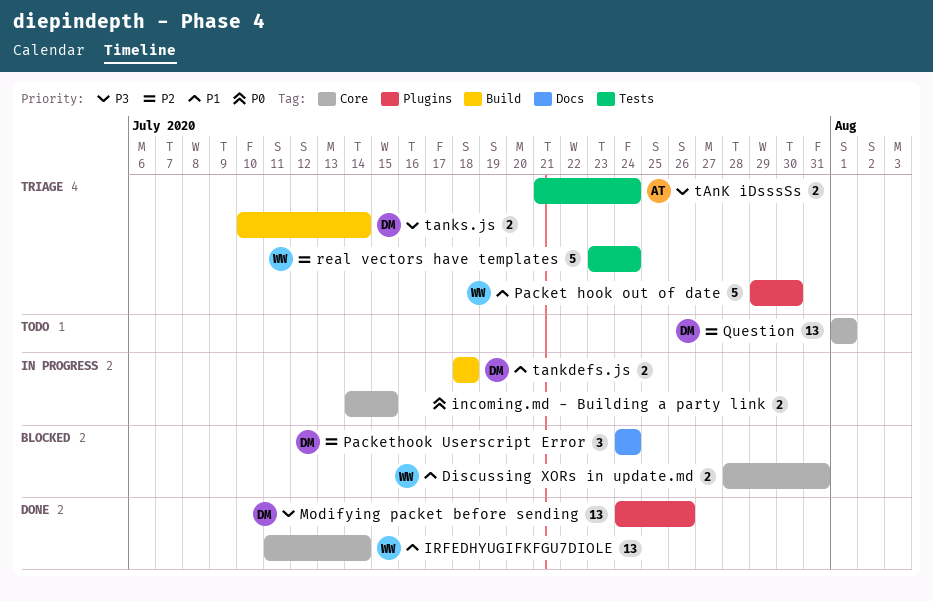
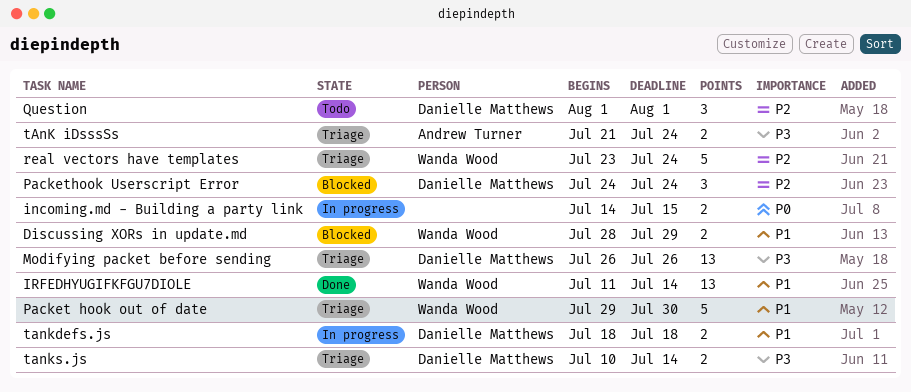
Discussing XORs in update.md, due: Jul 31 -> Jul 29
Modifying packet before sending, status: Done -> Triage
Modifying packet before sending, start: Jul 24 -> Jul 26
Question, estimate: 13 -> 3

